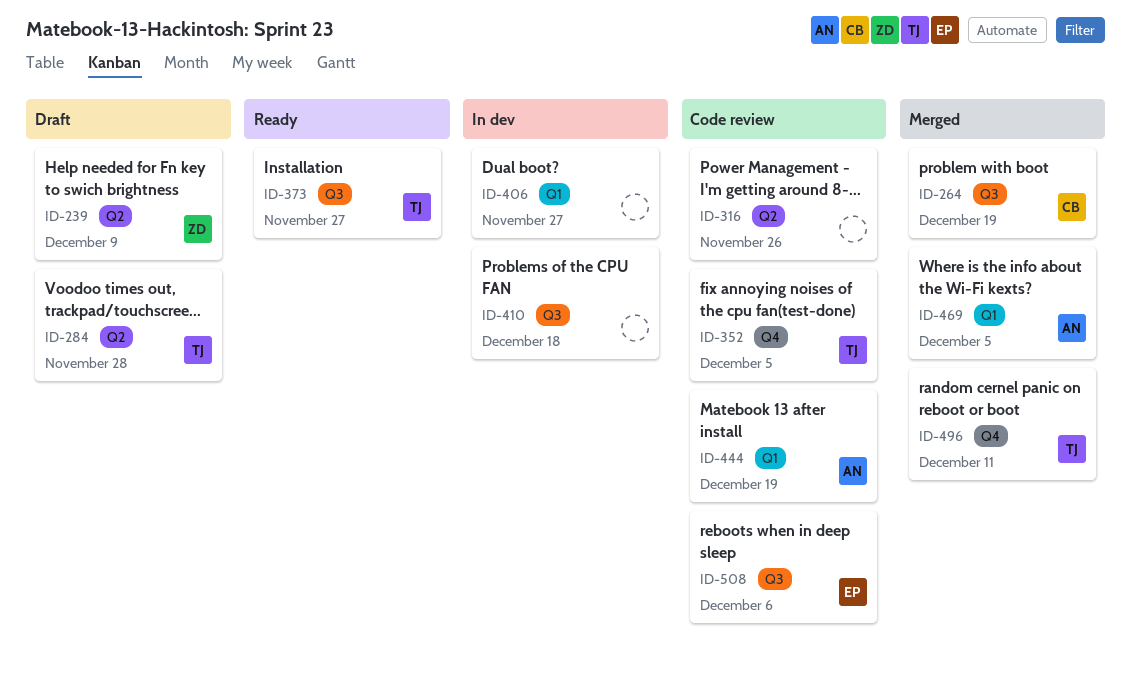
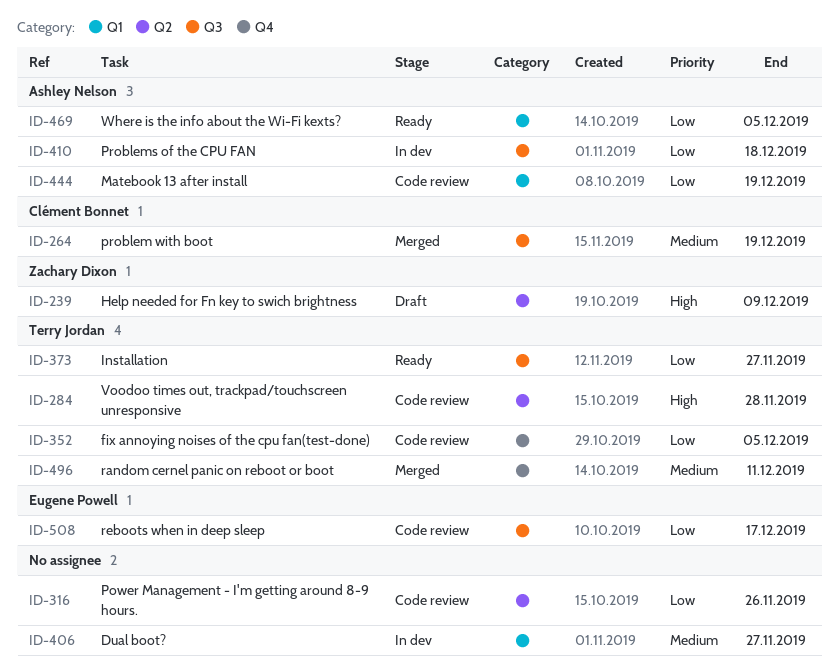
ID-284, status: Draft -> Code review
ID-410, owner: none -> Ashley Nelson
ID-469, status: Merged -> Ready
ID-508, due: Dec 6 -> Dec 17

